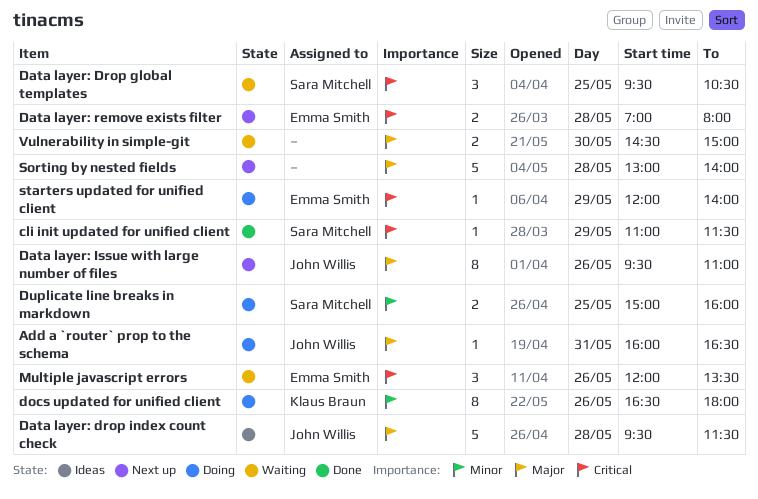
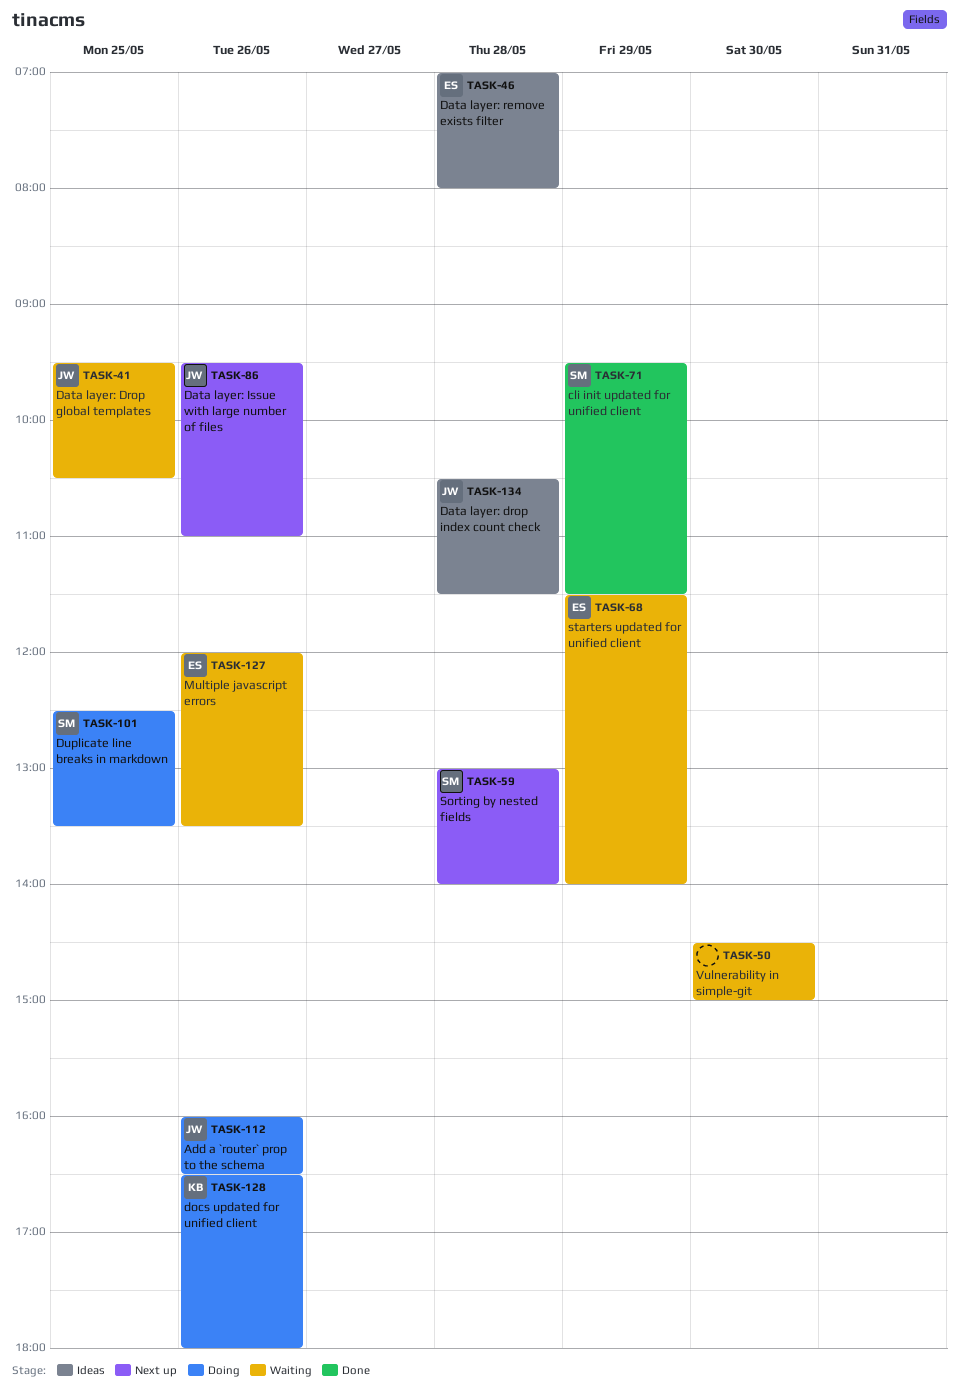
Add a `router` prop to the schema, day: May 31 -> May 26
cli init updated for unified client, begins: 11:00 -> 09:30
Data layer: Drop global templates, owner: Sara Mitchell -> John Willis
Data layer: drop index count check, begins: 09:30 -> 10:30
Data layer: remove exists filter, status: Next up -> Ideas
Duplicate line breaks in markdown, begins: 15:00 -> 12:30
Duplicate line breaks in markdown, ends: 16:00 -> 13:30
Sorting by nested fields, owner: none -> Sara Mitchell
starters updated for unified client, status: Doing -> Waiting
starters updated for unified client, begins: 12:00 -> 11:30

